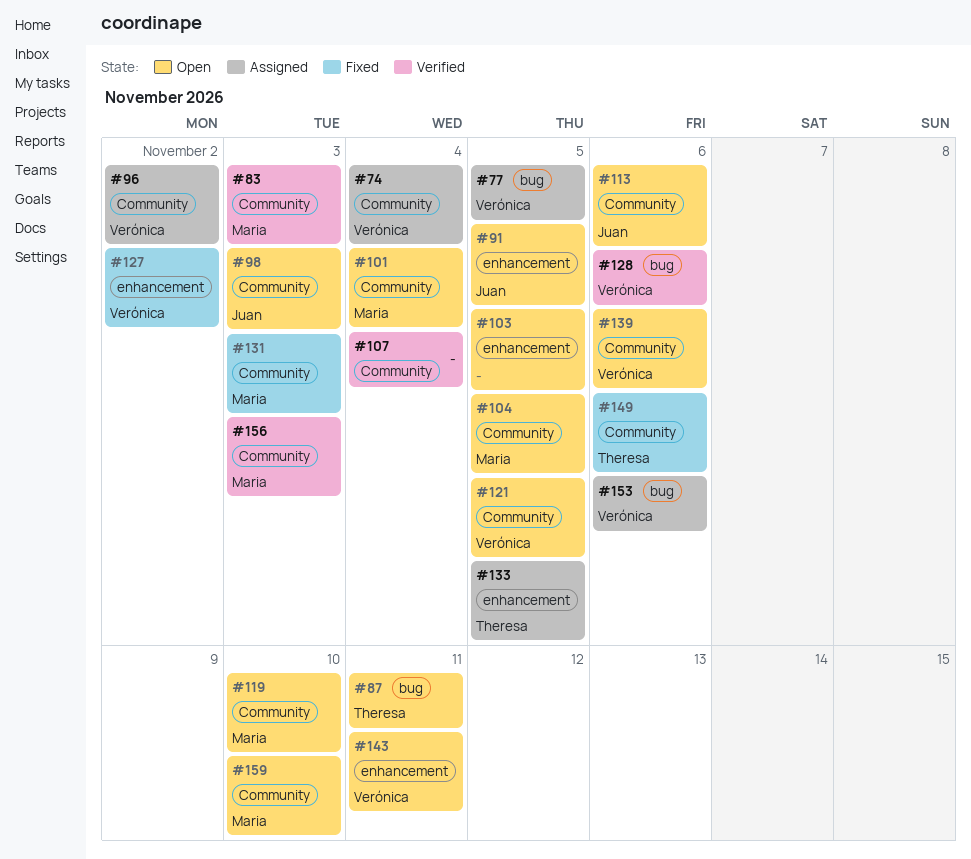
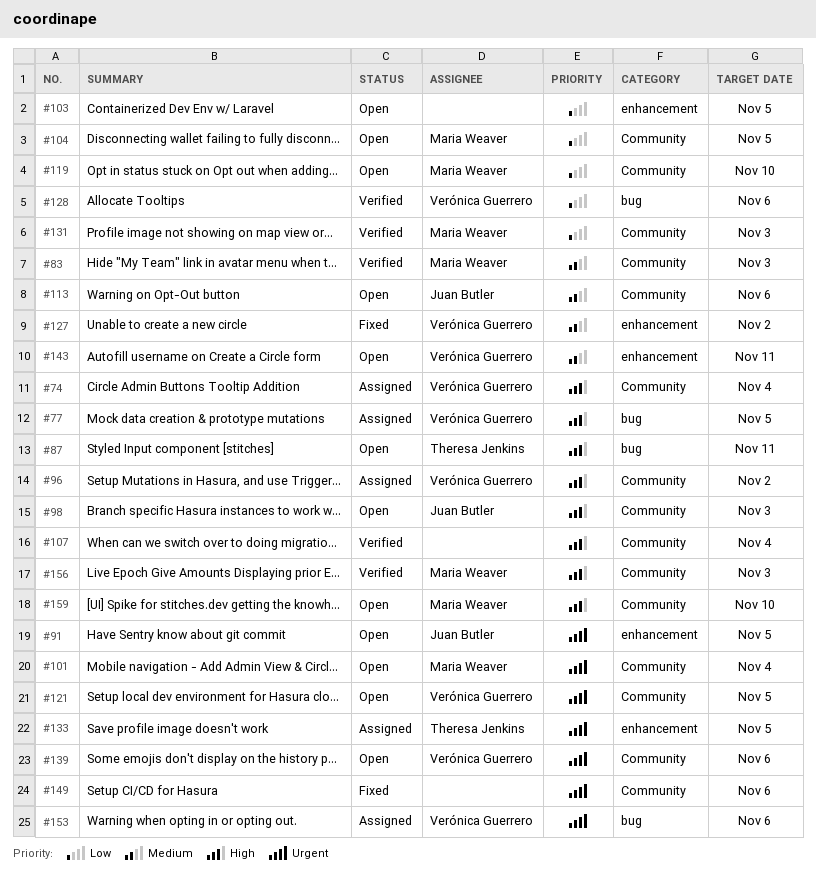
#131, status: Fixed -> Verified
#149, owner: Theresa Jenkins -> none

